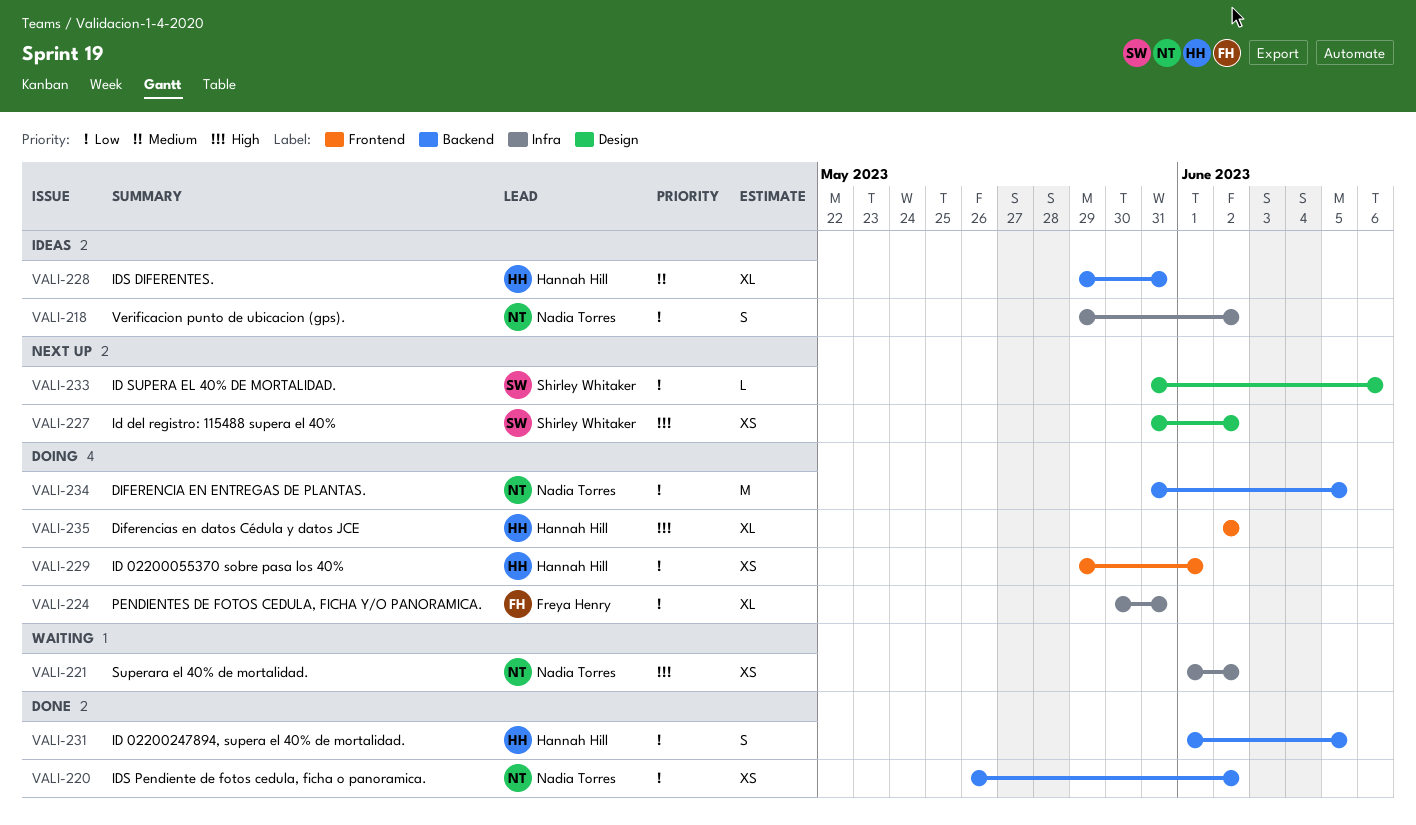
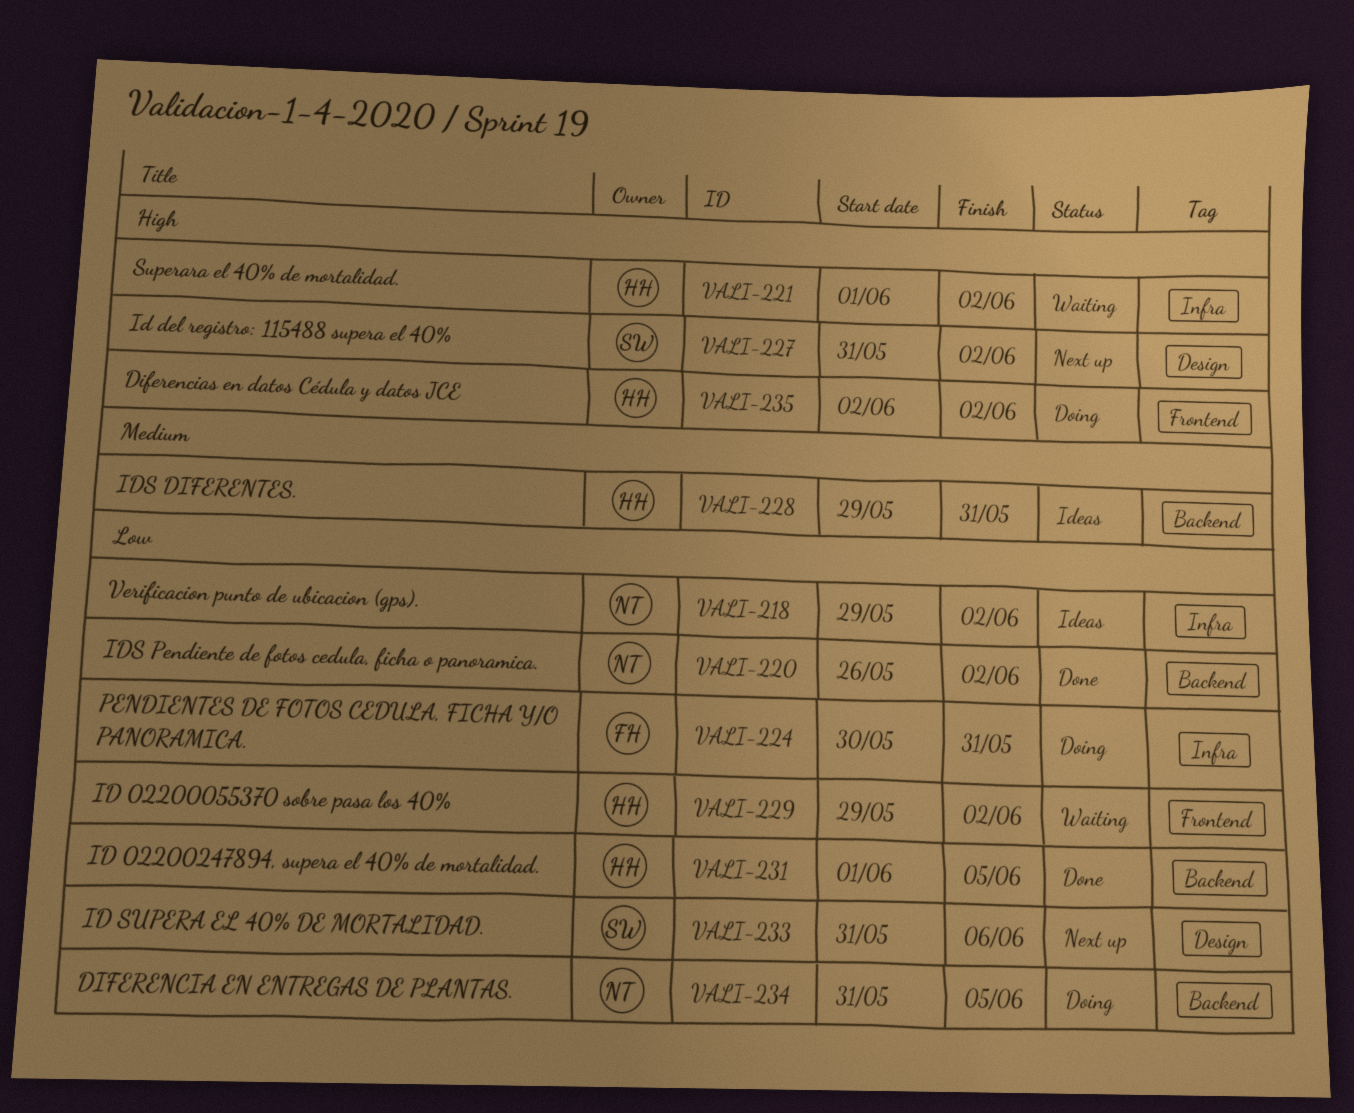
VALI-221, owner: Nadia Torres -> Hannah Hill
VALI-229, status: Doing -> Waiting
VALI-229, due: Jun 1 -> Jun 2

